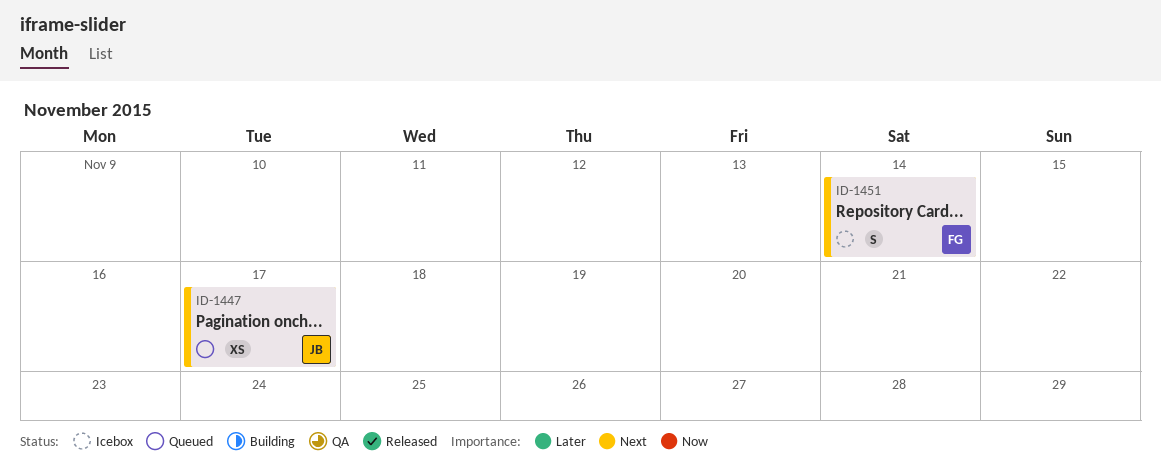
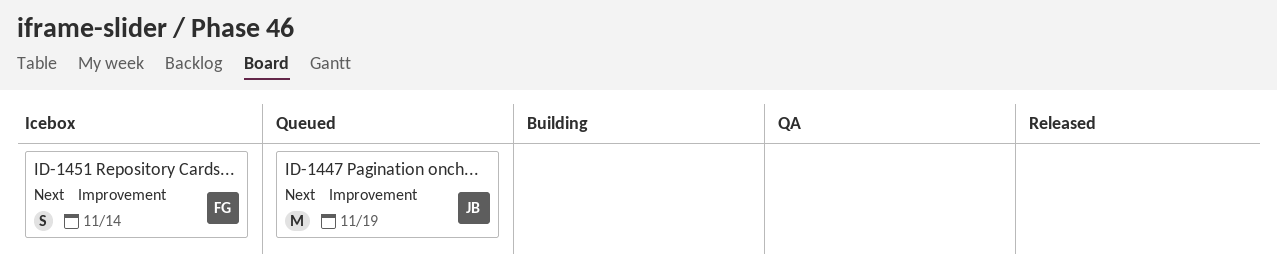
ID-1447, estimate: XS -> M
ID-1447, due: Nov 17 -> Nov 19

